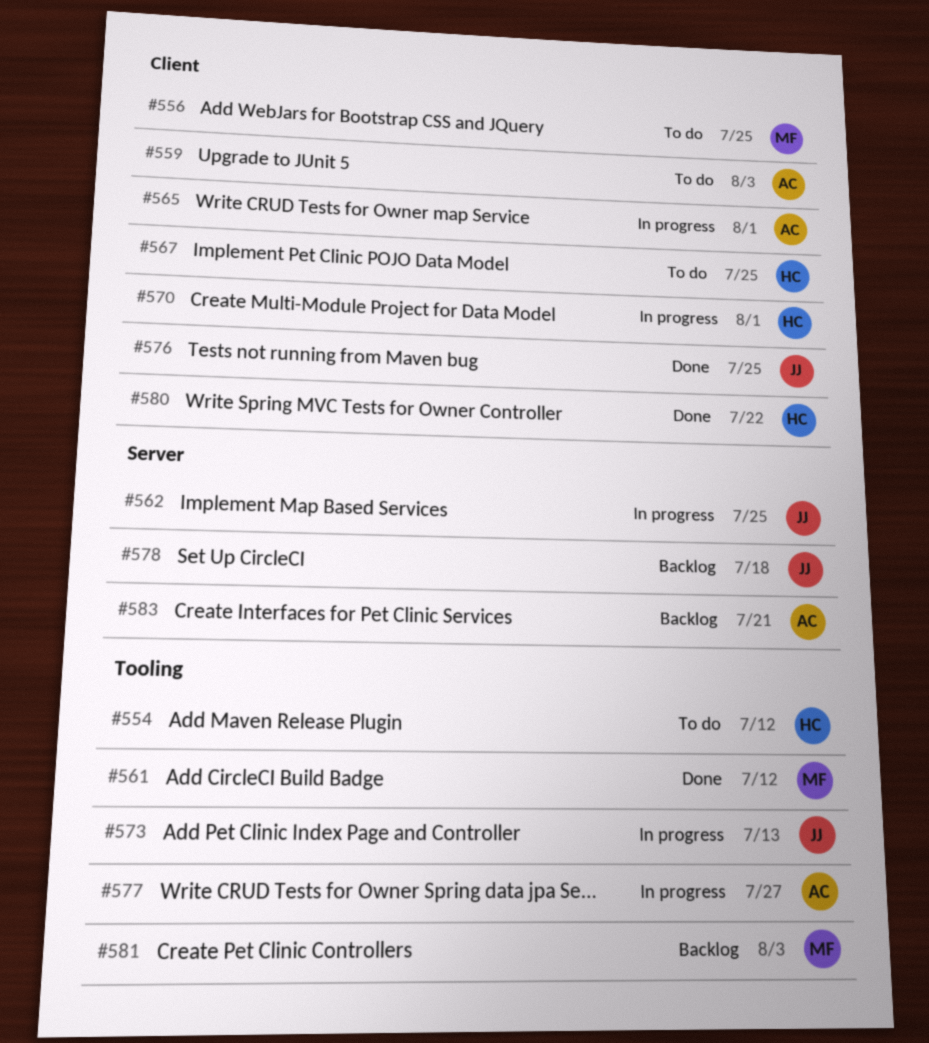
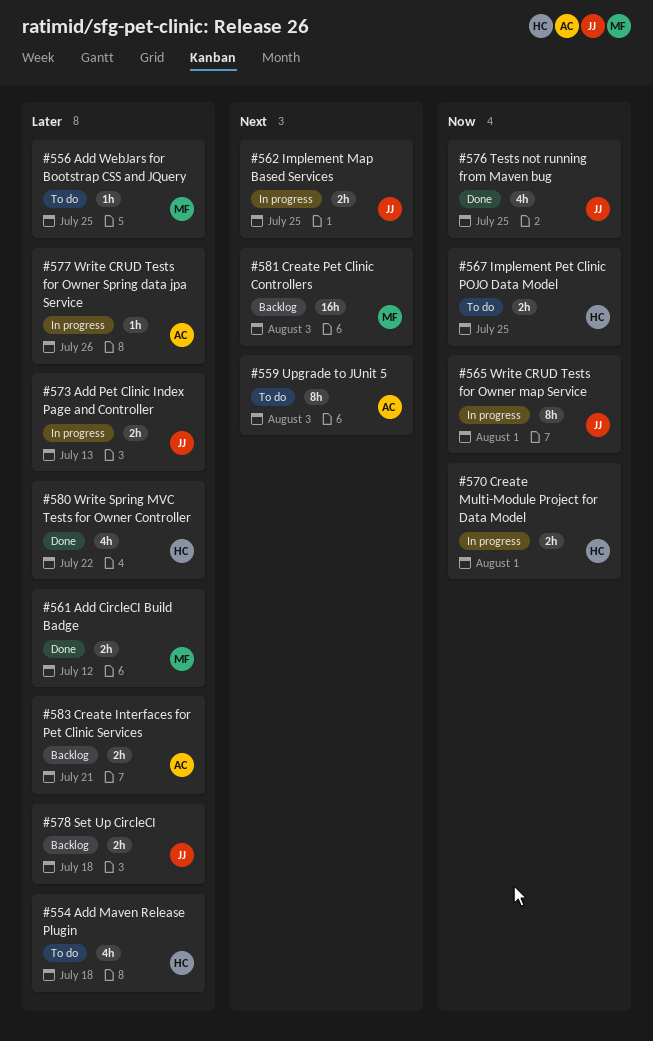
#554, due: Jul 12 -> Jul 18
#565, owner: AC -> JJ
#577, due: Jul 27 -> Jul 26

